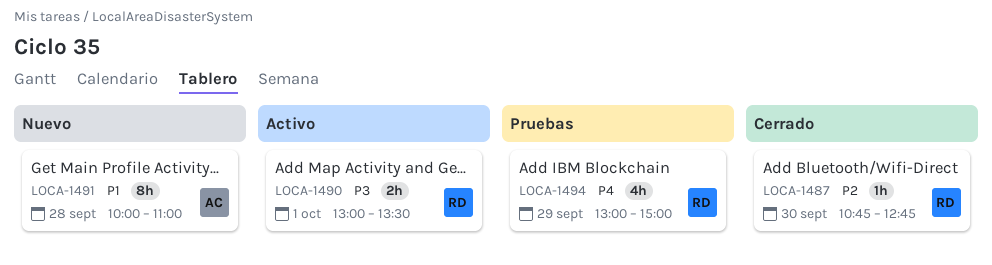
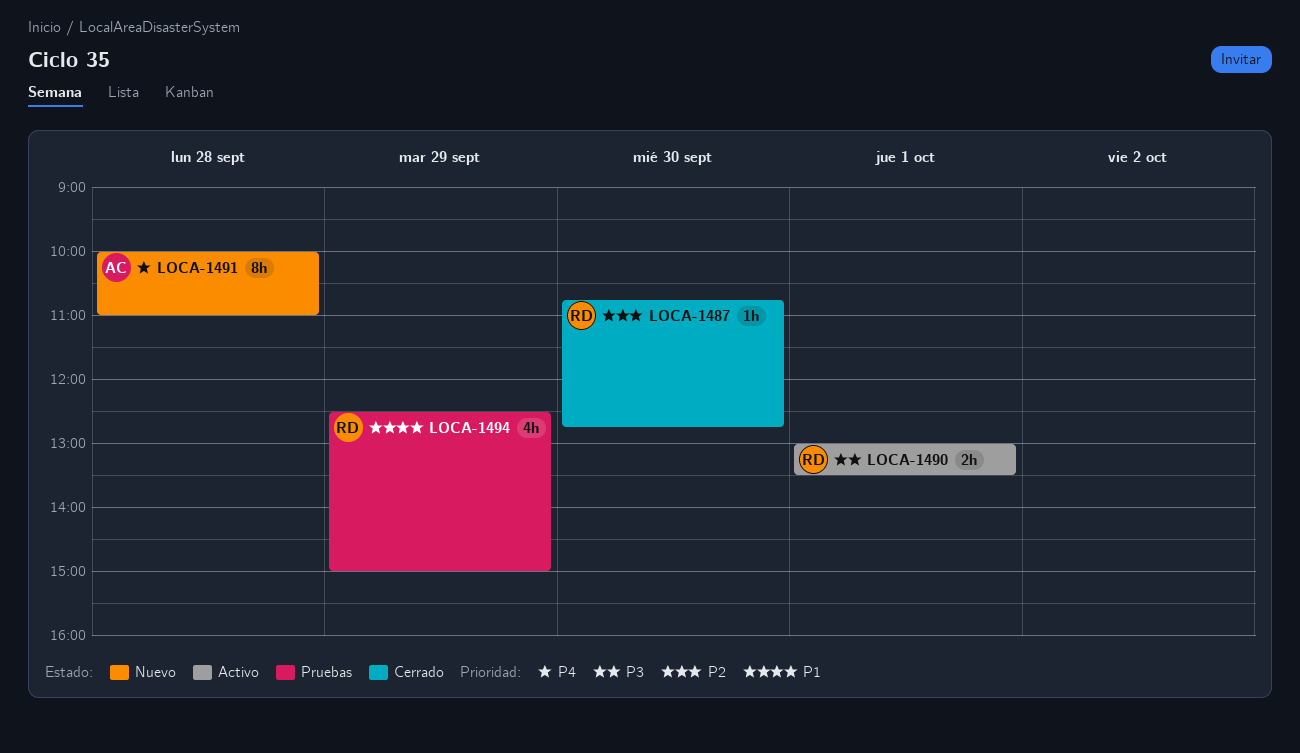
LOCA-1491, priority: P1 -> P4
LOCA-1494, priority: P4 -> P1
LOCA-1494, begins: 13:00 -> 12:30

